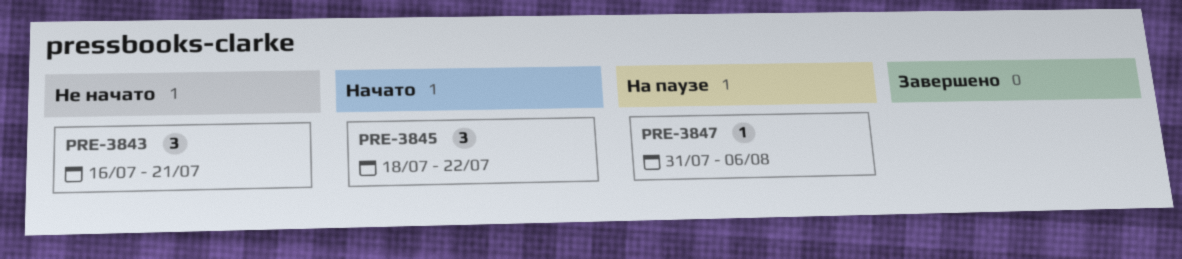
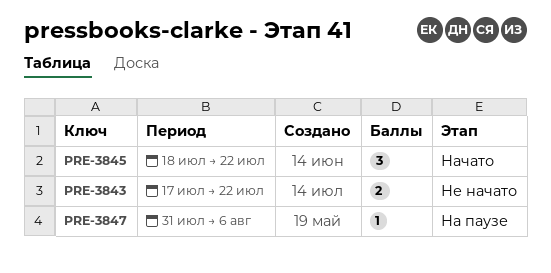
PRE-3843, estimate: 3 -> 2
PRE-3843, start: Jul 16 -> Jul 17
PRE-3843, due: Jul 21 -> Jul 22

